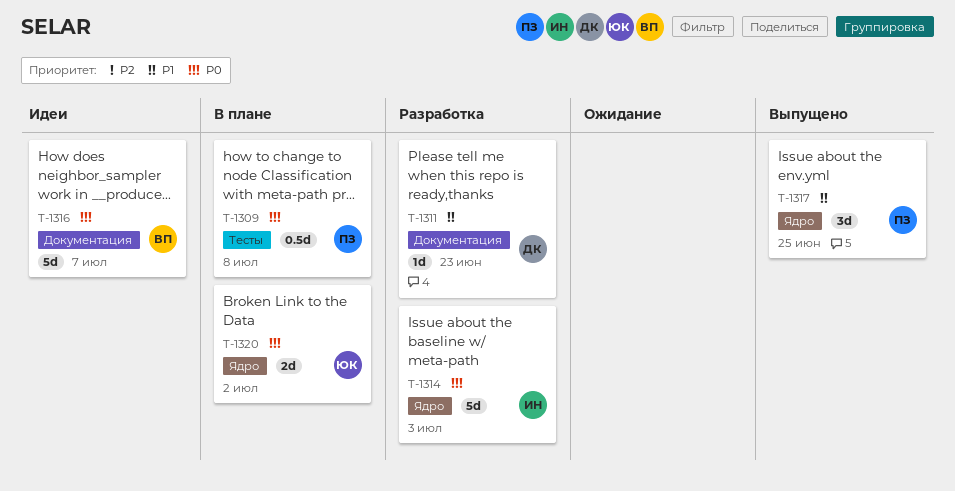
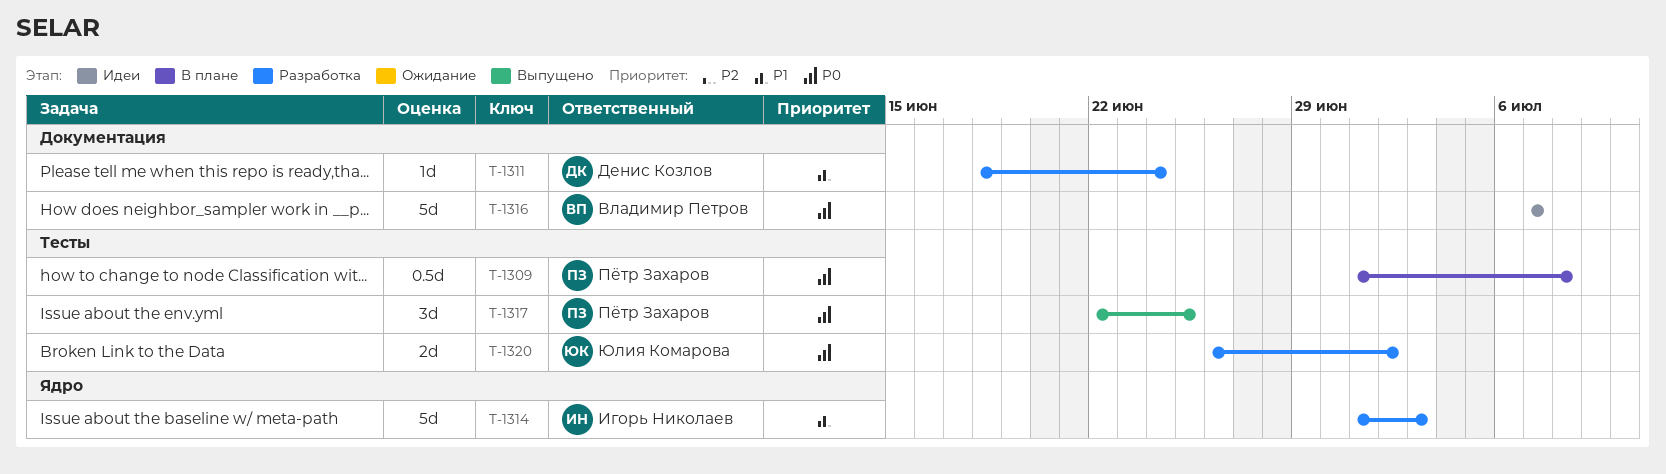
T-1311, due: Jun 23 -> Jun 24
T-1314, priority: P0 -> P1
T-1317, priority: P1 -> P0
T-1317, label: Ядро -> Тесты
T-1320, status: В плане -> Разработка
T-1320, label: Ядро -> Тесты

